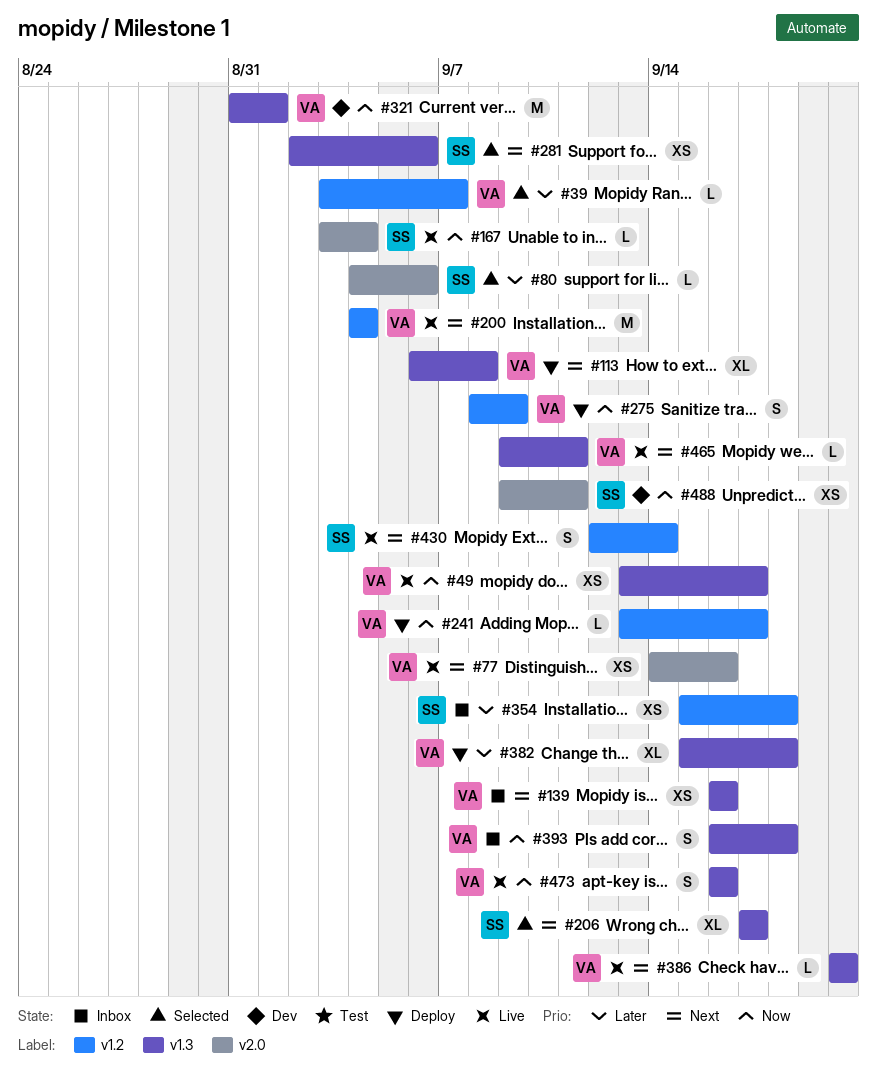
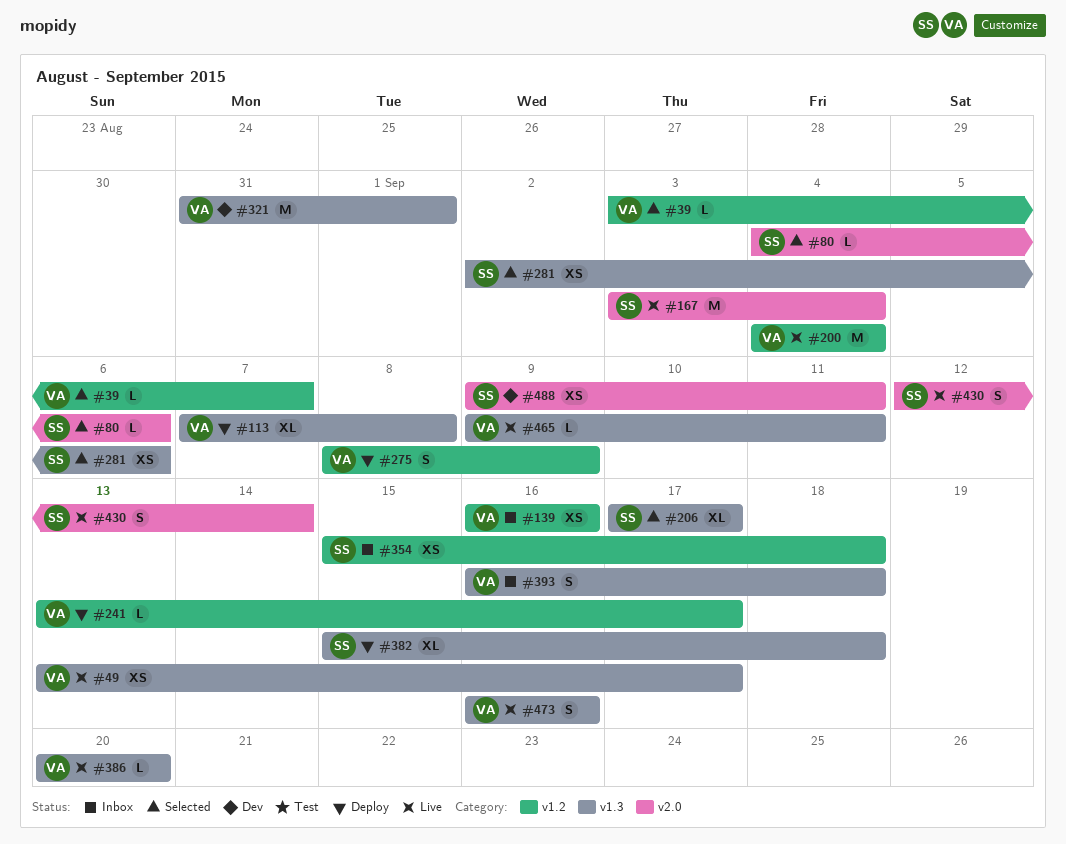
#77: present -> none
#113, start: Sep 6 -> Sep 7
#139, label: v1.3 -> v1.2
#167, estimate: L -> M
#382, owner: VA -> SS
#430, label: v1.2 -> v2.0

